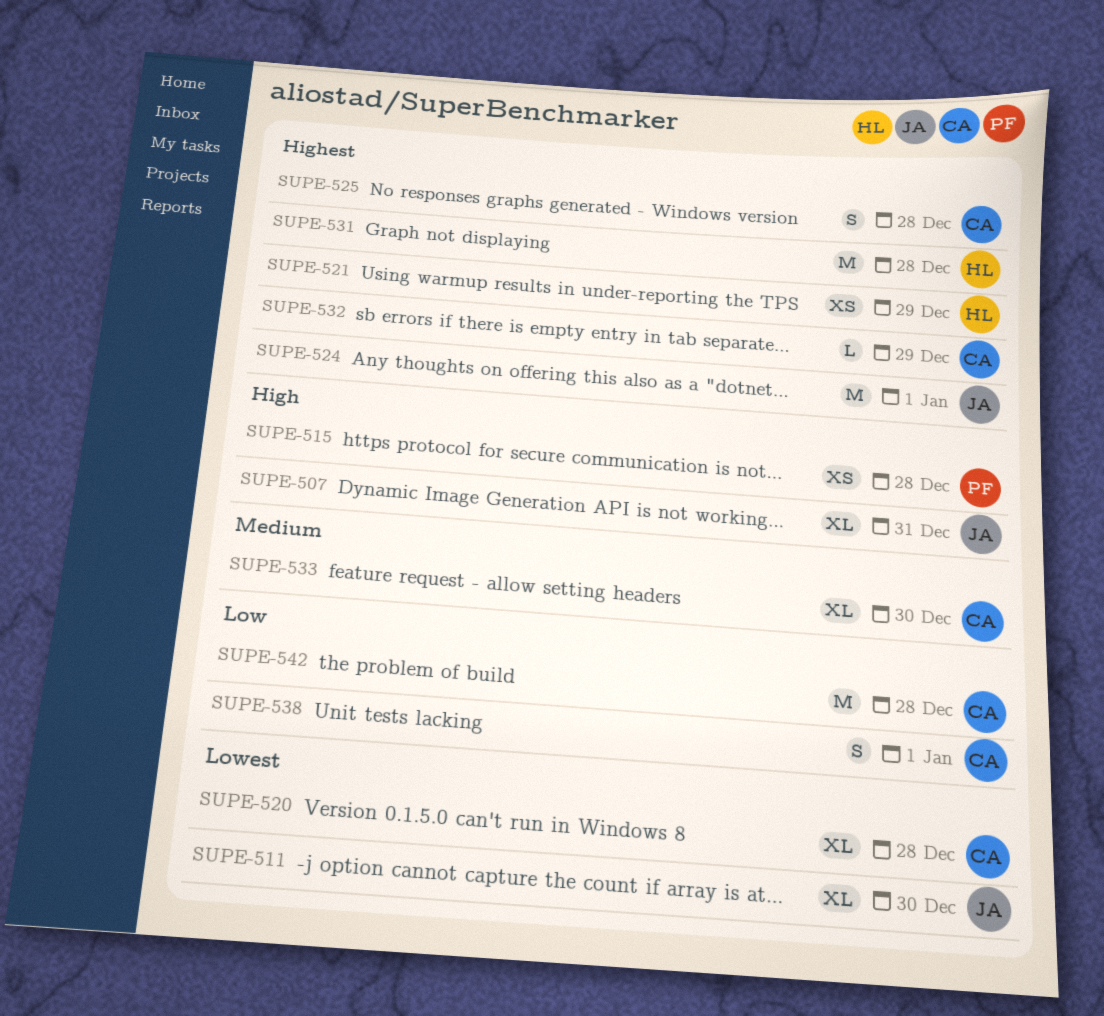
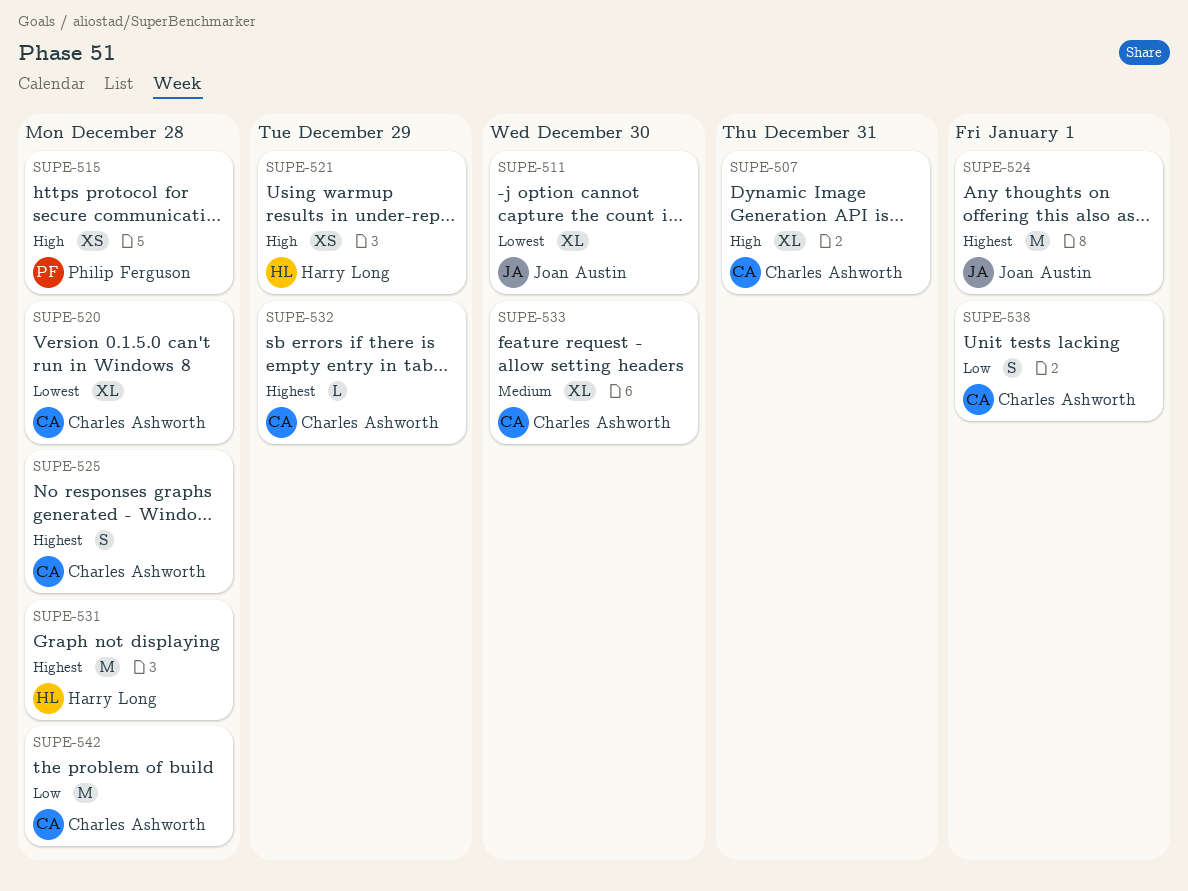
SUPE-507, owner: Joan Austin -> Charles Ashworth
SUPE-521, priority: Highest -> High

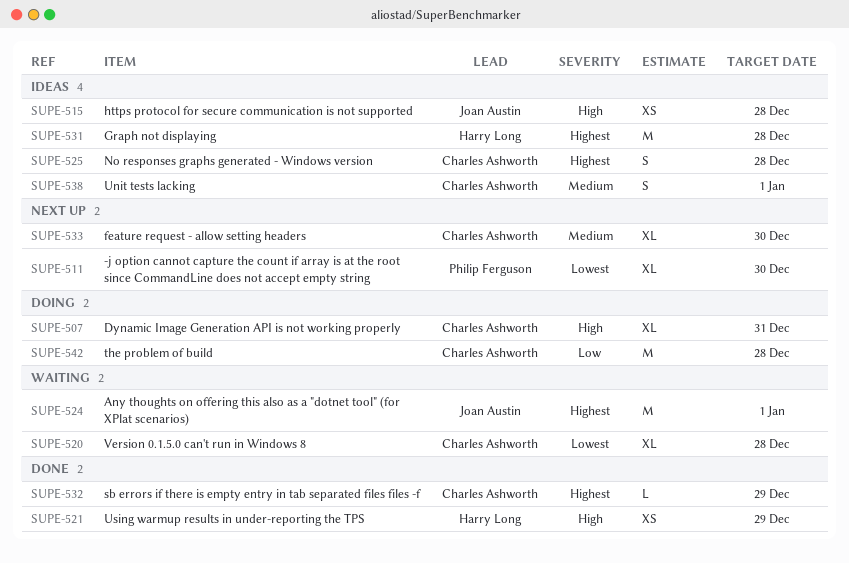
SUPE-511, owner: Joan Austin -> Philip Ferguson
SUPE-515, owner: Philip Ferguson -> Joan Austin
SUPE-538, priority: Low -> Medium

